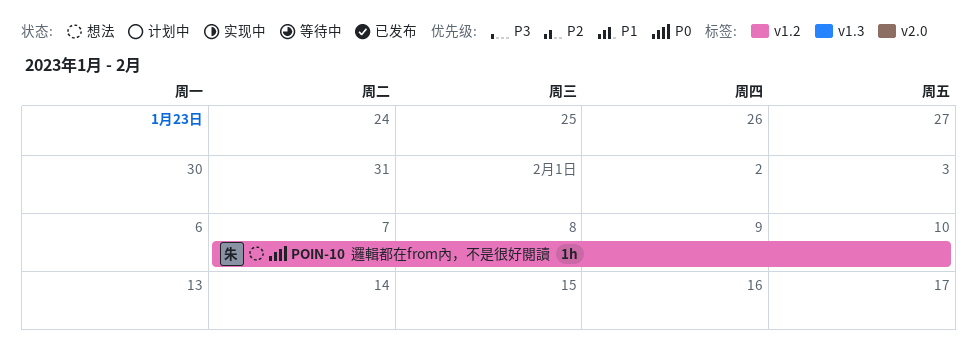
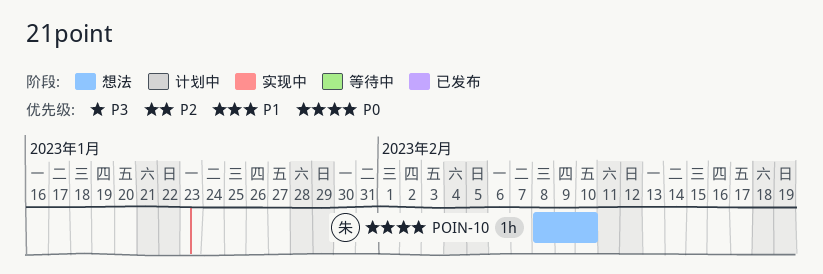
POIN-10, start: Feb 7 -> Feb 8

